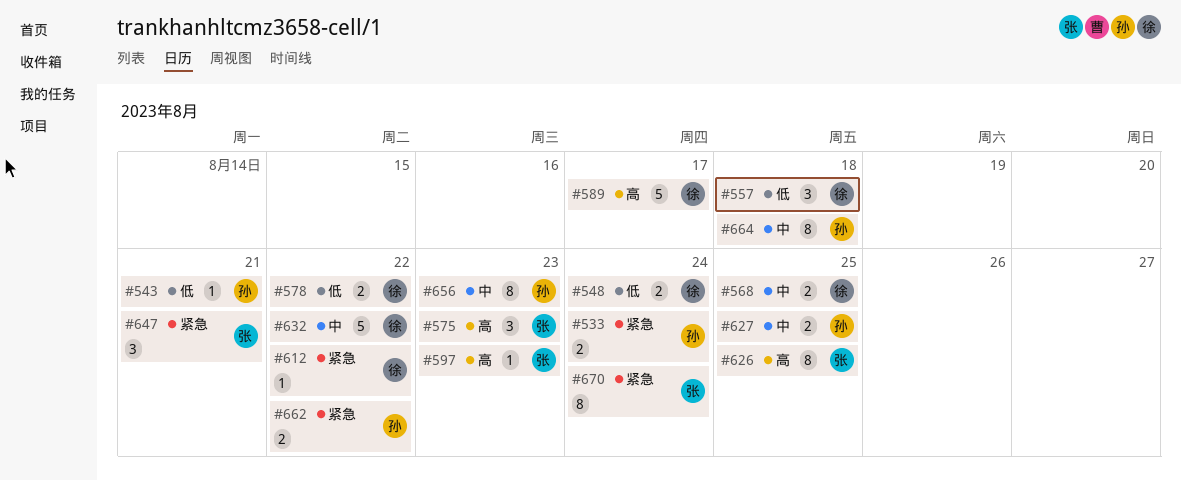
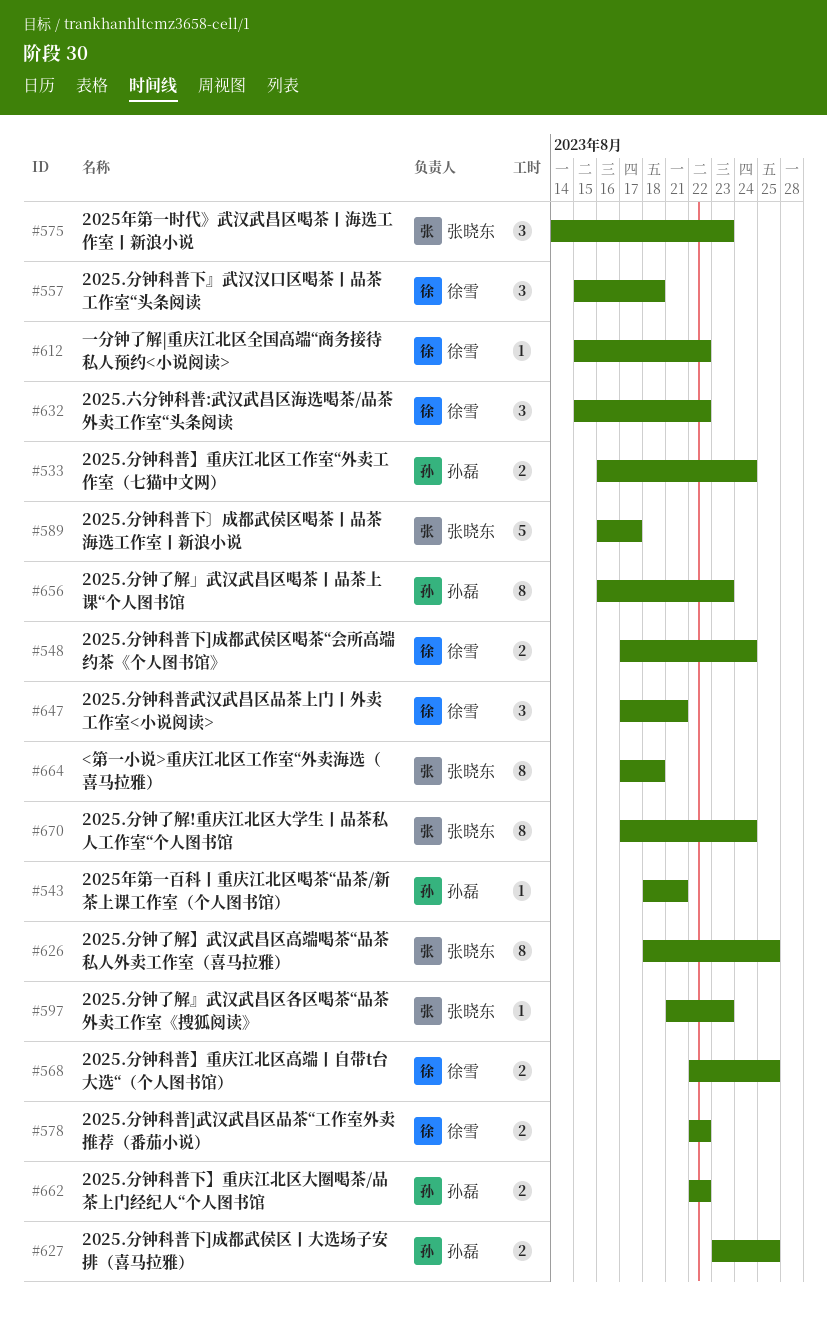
#589, owner: 徐雪 -> 张晓东
#632, estimate: 5 -> 3
#647, owner: 张晓东 -> 徐雪
#664, owner: 孙磊 -> 张晓东

